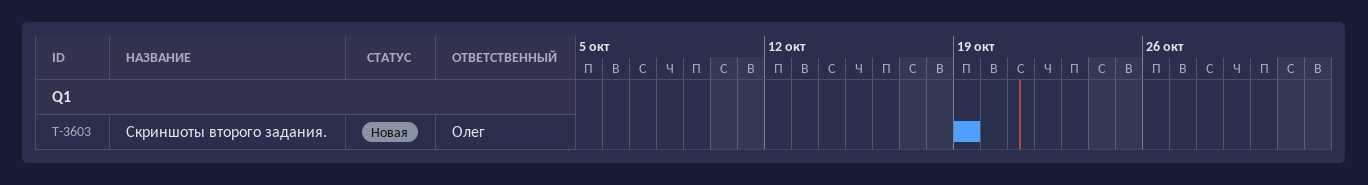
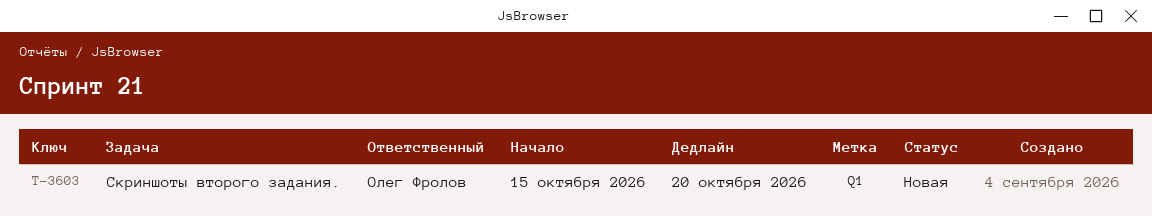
T-3603, start: Oct 19 -> Oct 15
T-3603, due: Oct 19 -> Oct 20

